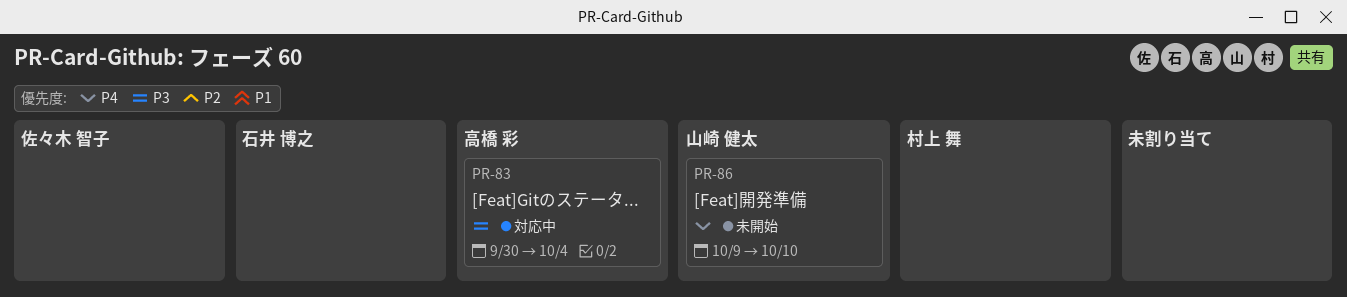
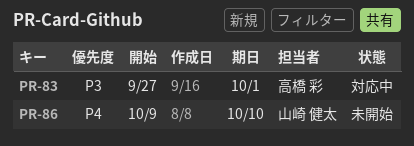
PR-83, start: Sep 30 -> Sep 27
PR-83, due: Oct 4 -> Oct 1

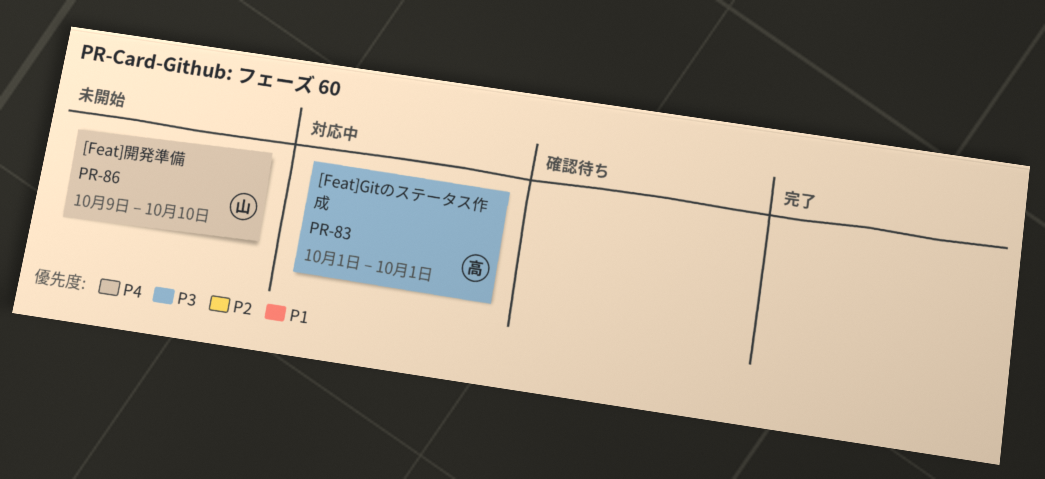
PR-83, start: Sep 27 -> Oct 1

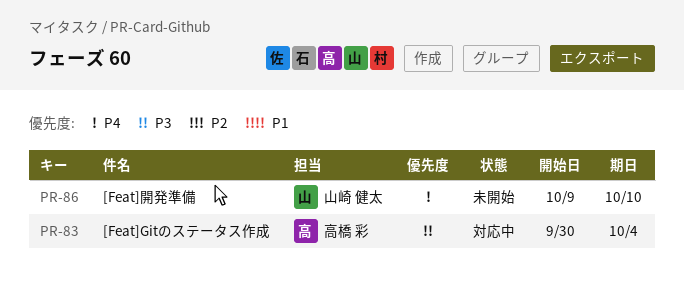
PR-83, start: Oct 1 -> Sep 30
PR-83, due: Oct 1 -> Oct 4

